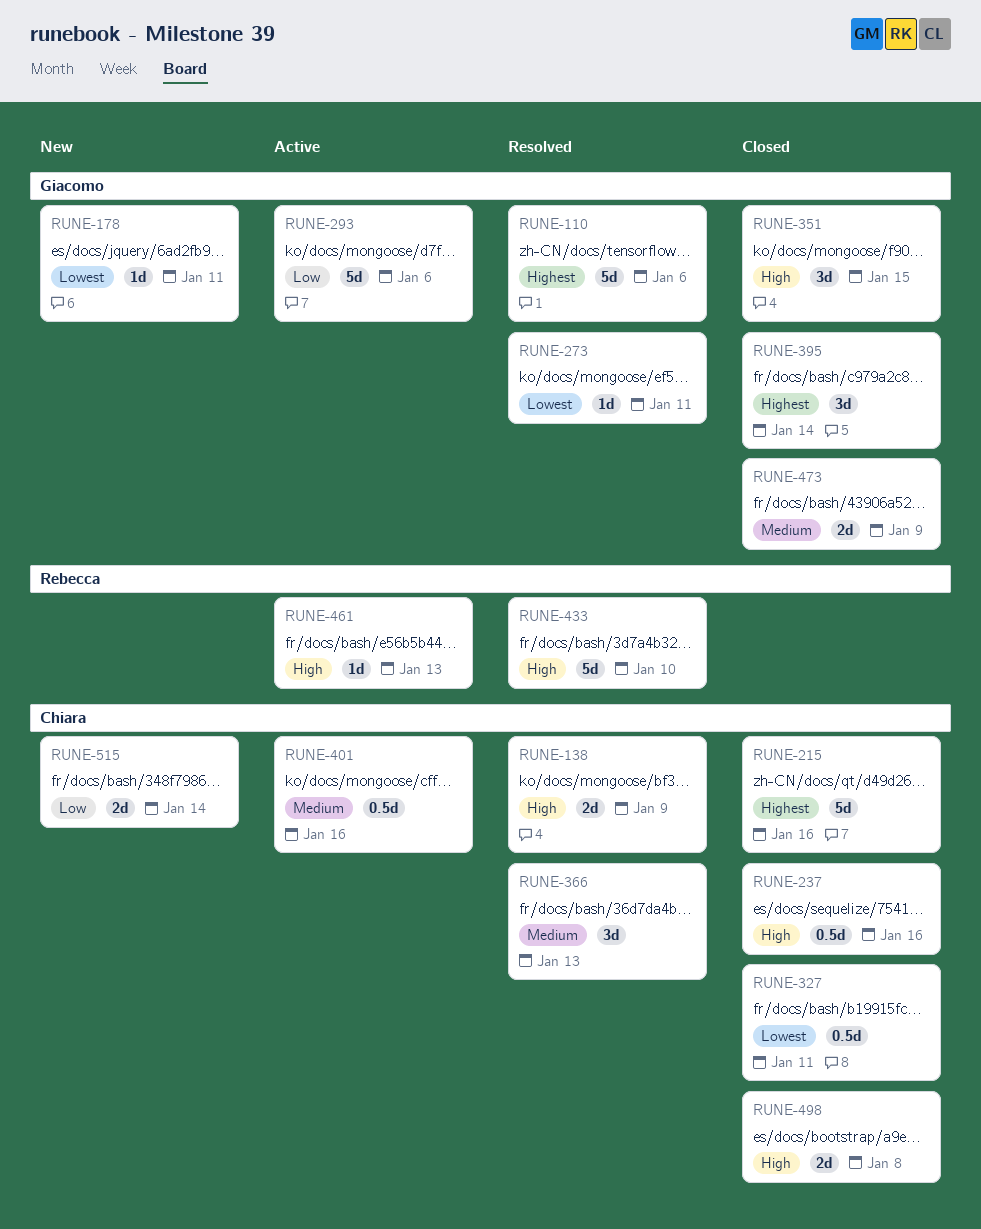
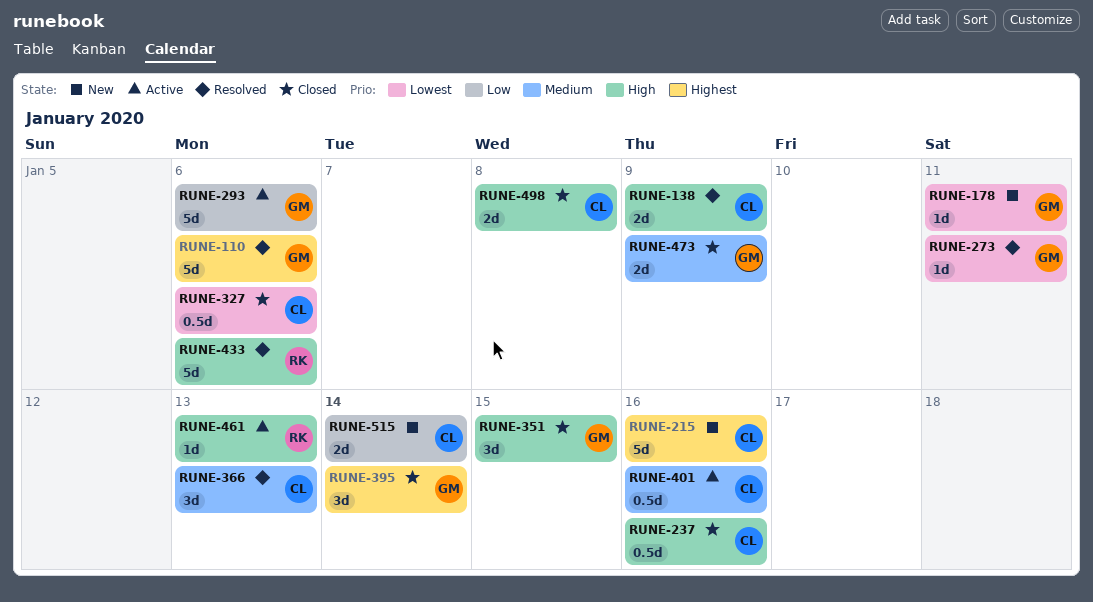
RUNE-215, status: Closed -> New
RUNE-327, due: Jan 11 -> Jan 6
RUNE-433, due: Jan 10 -> Jan 6

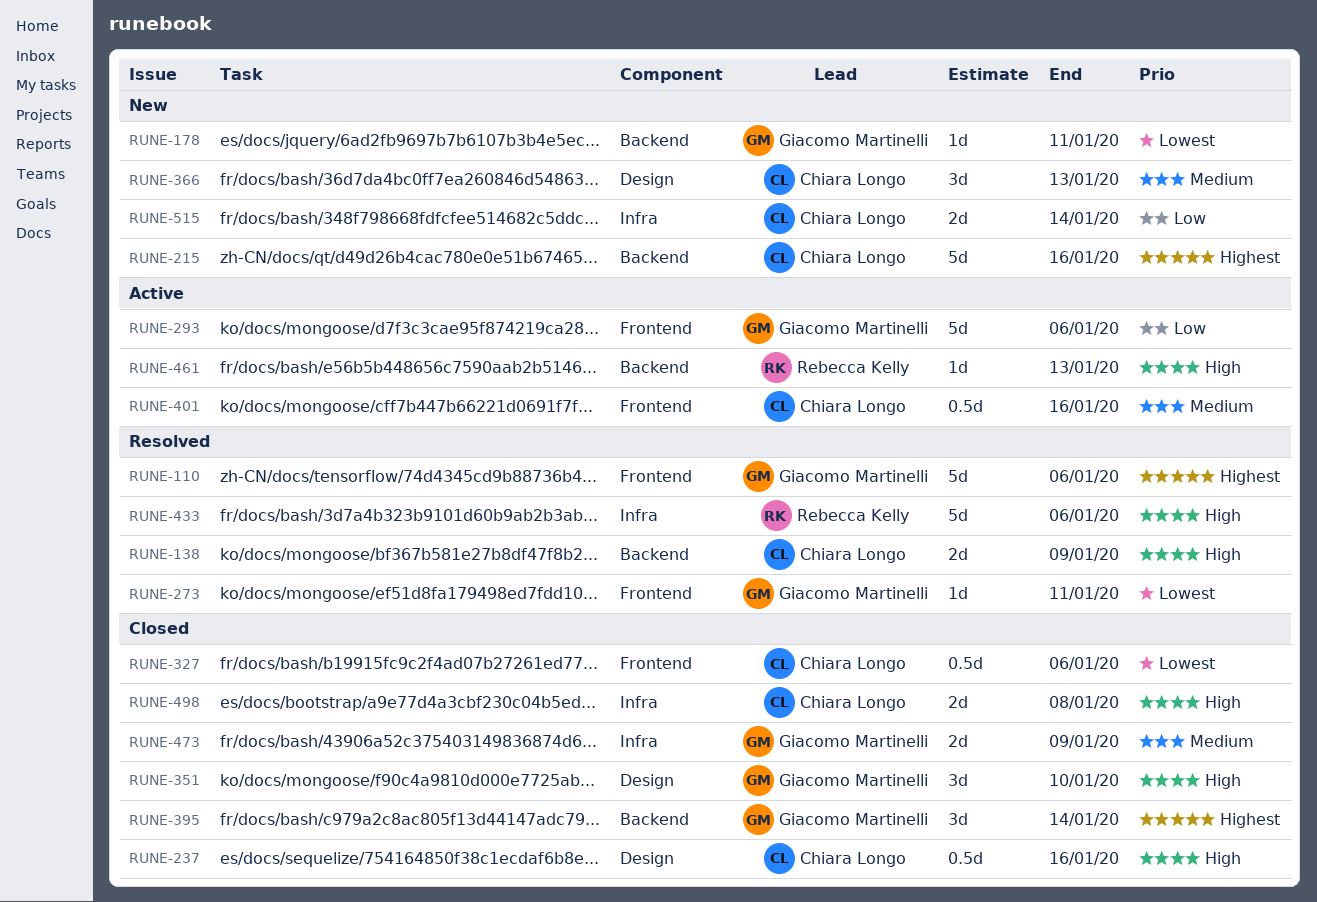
RUNE-351, due: Jan 15 -> Jan 10
RUNE-366, status: Resolved -> New

